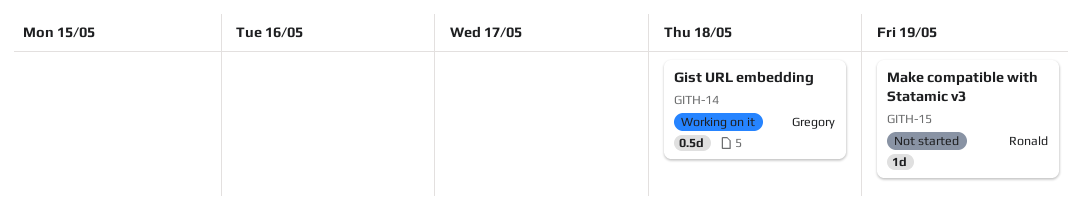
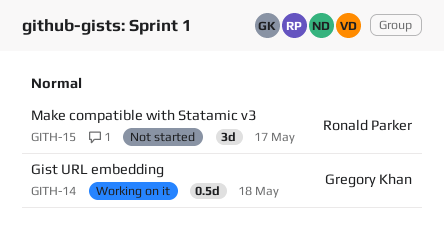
GITH-15, estimate: 1d -> 3d
GITH-15, due: May 19 -> May 17

